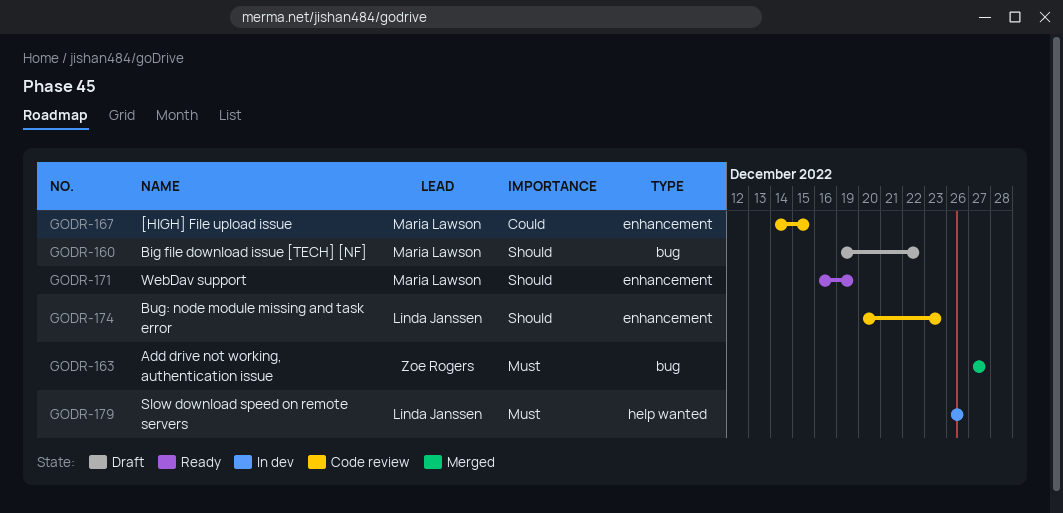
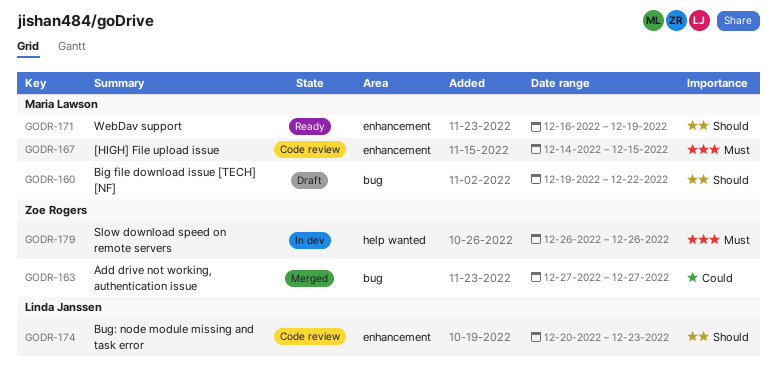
GODR-163, priority: Must -> Could
GODR-167, priority: Could -> Must
GODR-179, owner: Linda Janssen -> Zoe Rogers

